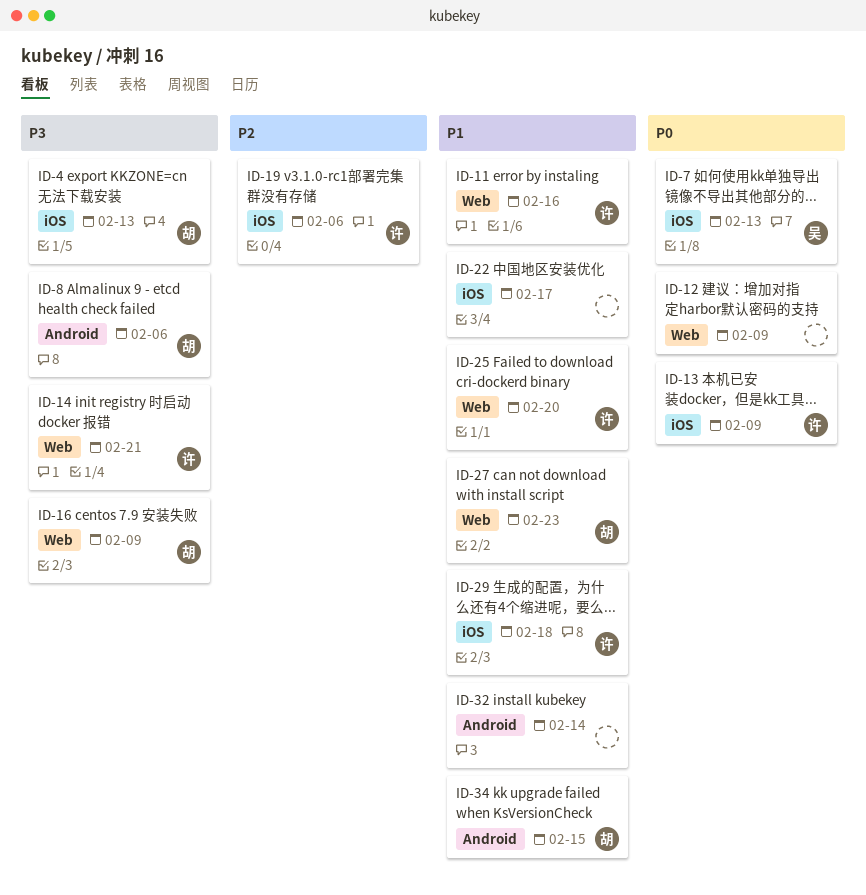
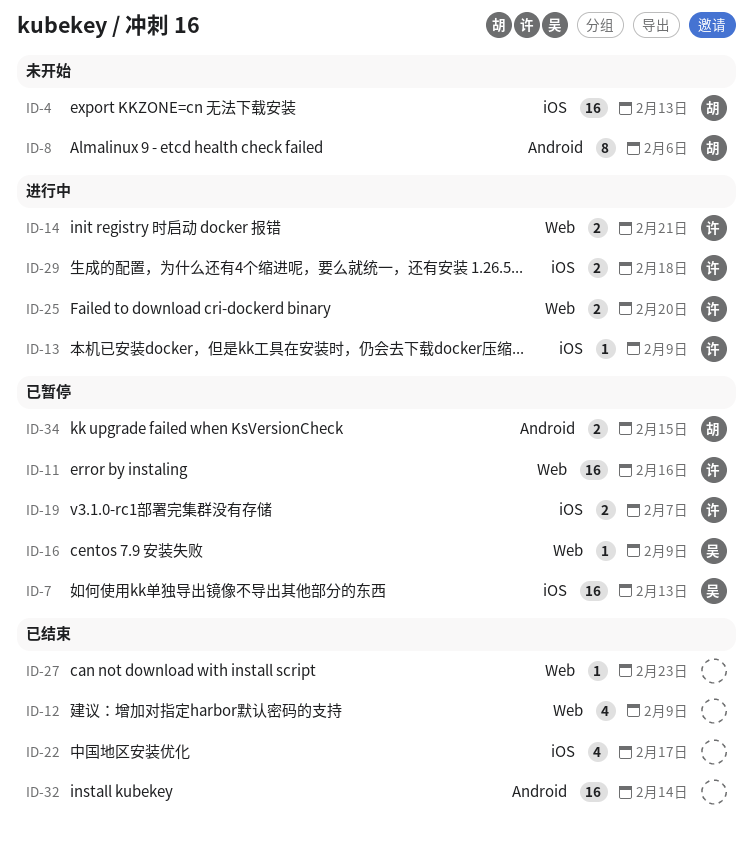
ID-16, owner: 胡 -> 吴
ID-19, due: Feb 6 -> Feb 7
ID-27, owner: 胡 -> none

